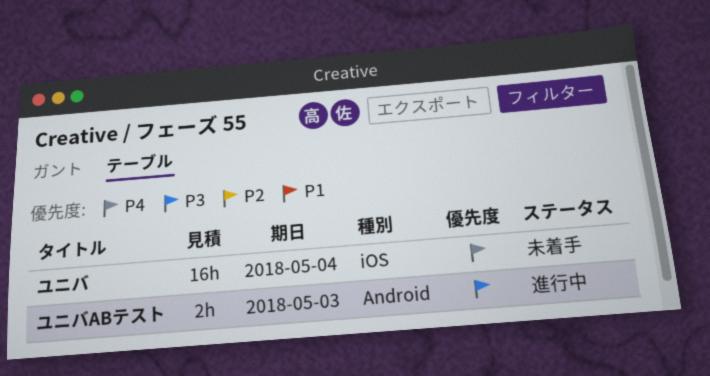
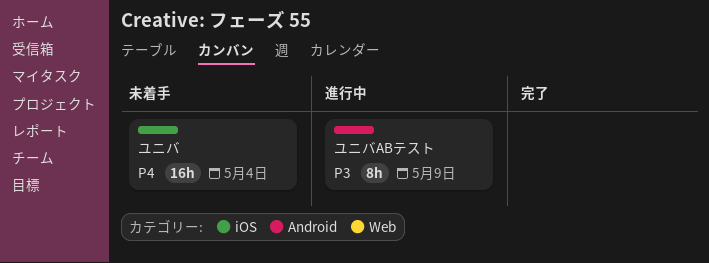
ユニバABテスト, estimate: 2h -> 8h
ユニバABテスト, due: May 3 -> May 9

